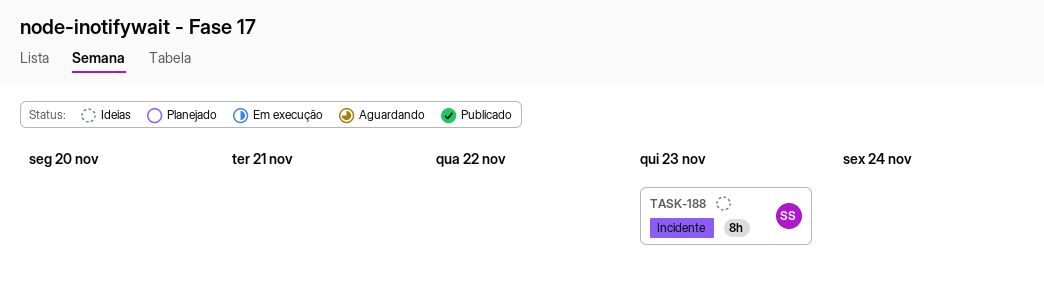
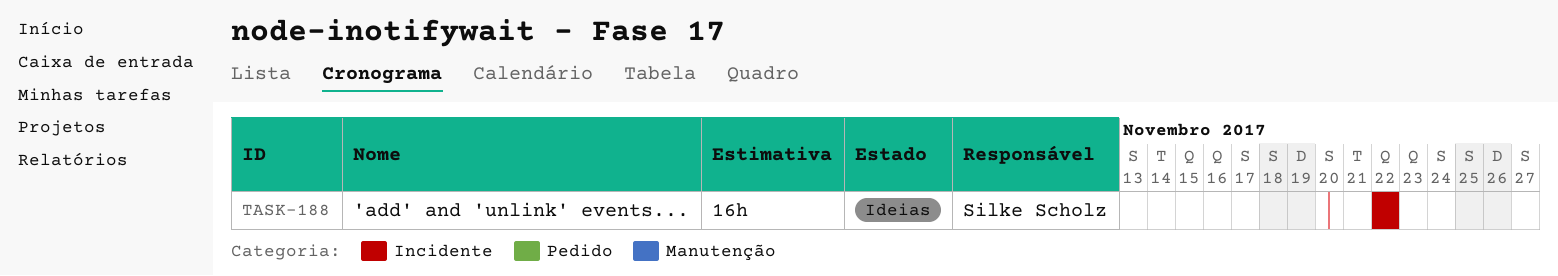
TASK-188, estimate: 8h -> 16h
TASK-188, due: Nov 23 -> Nov 22

